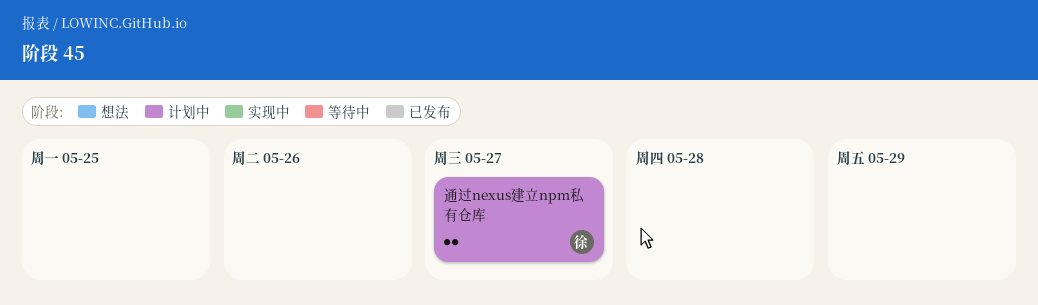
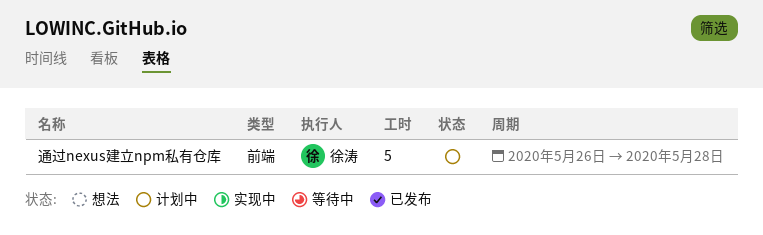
通过nexus建立npm私有仓库, estimate: 2 -> 5
通过nexus建立npm私有仓库, due: May 27 -> May 28

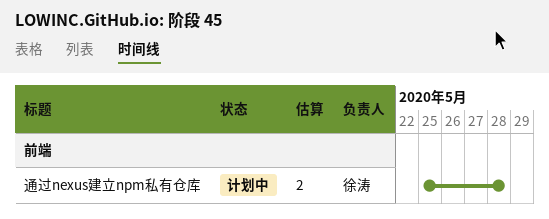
通过nexus建立npm私有仓库, estimate: 5 -> 2
通过nexus建立npm私有仓库, start: May 26 -> May 25

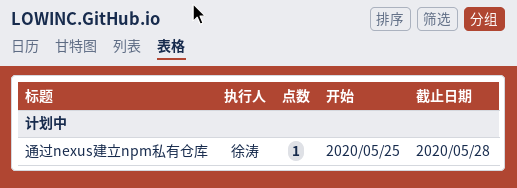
通过nexus建立npm私有仓库, estimate: 2 -> 1

